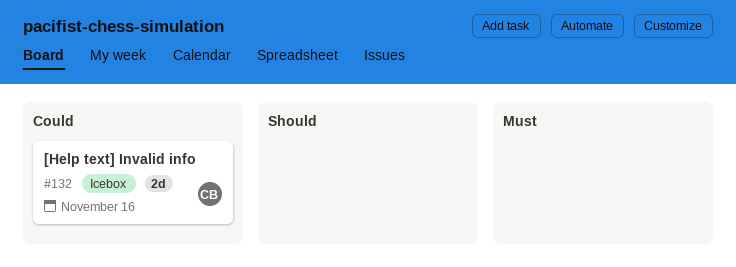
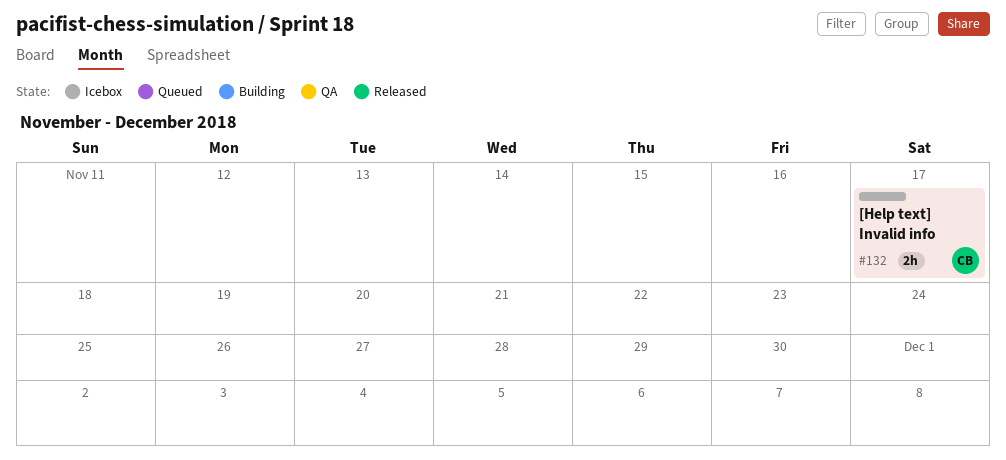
#132, estimate: 2d -> 2h
#132, due: Nov 16 -> Nov 17

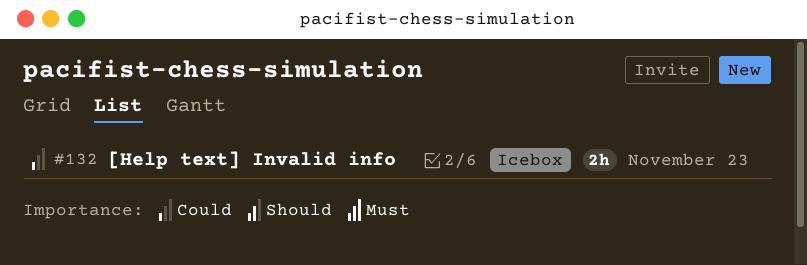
#132, due: Nov 17 -> Nov 23

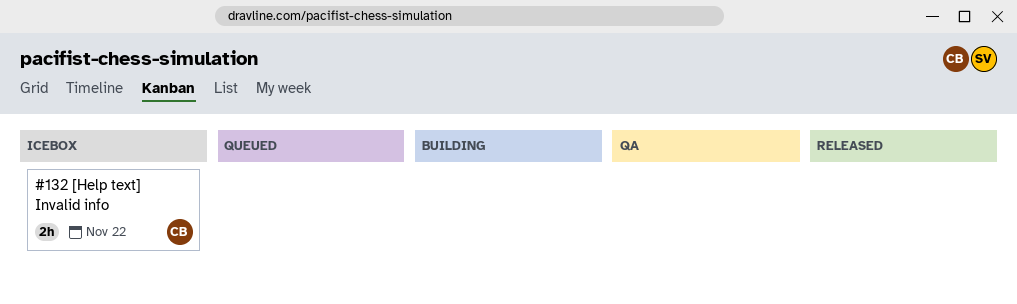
#132, due: Nov 23 -> Nov 22

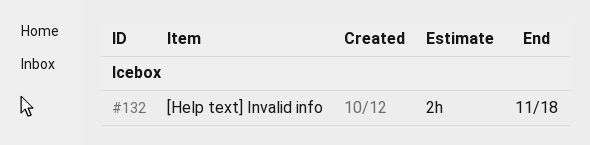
#132, due: Nov 22 -> Nov 18

